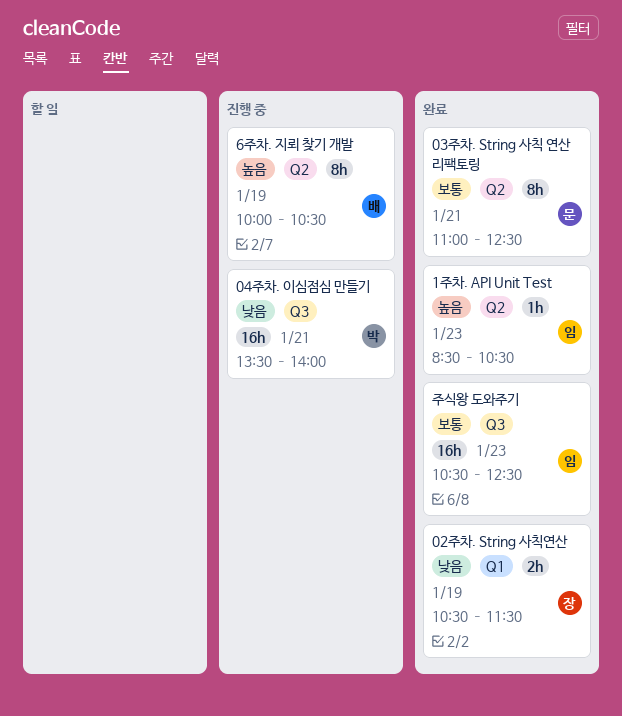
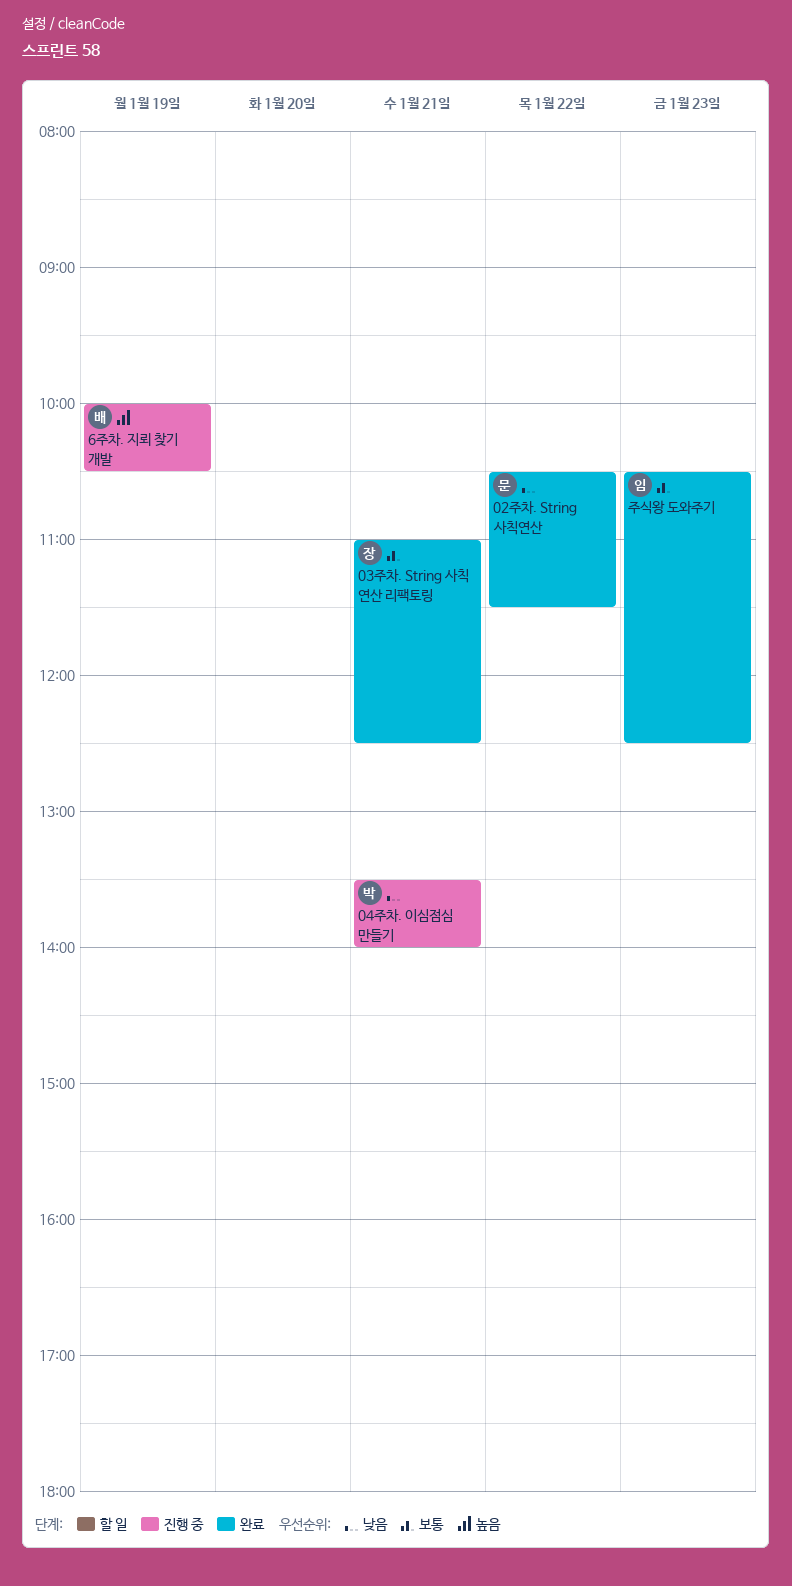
02주차. String 사칙연산, owner: 장 -> 문
02주차. String 사칙연산, day: Jan 19 -> Jan 22
03주차. String 사칙 연산 리팩토링, owner: 문 -> 장
1주차. API Unit Test: present -> none

